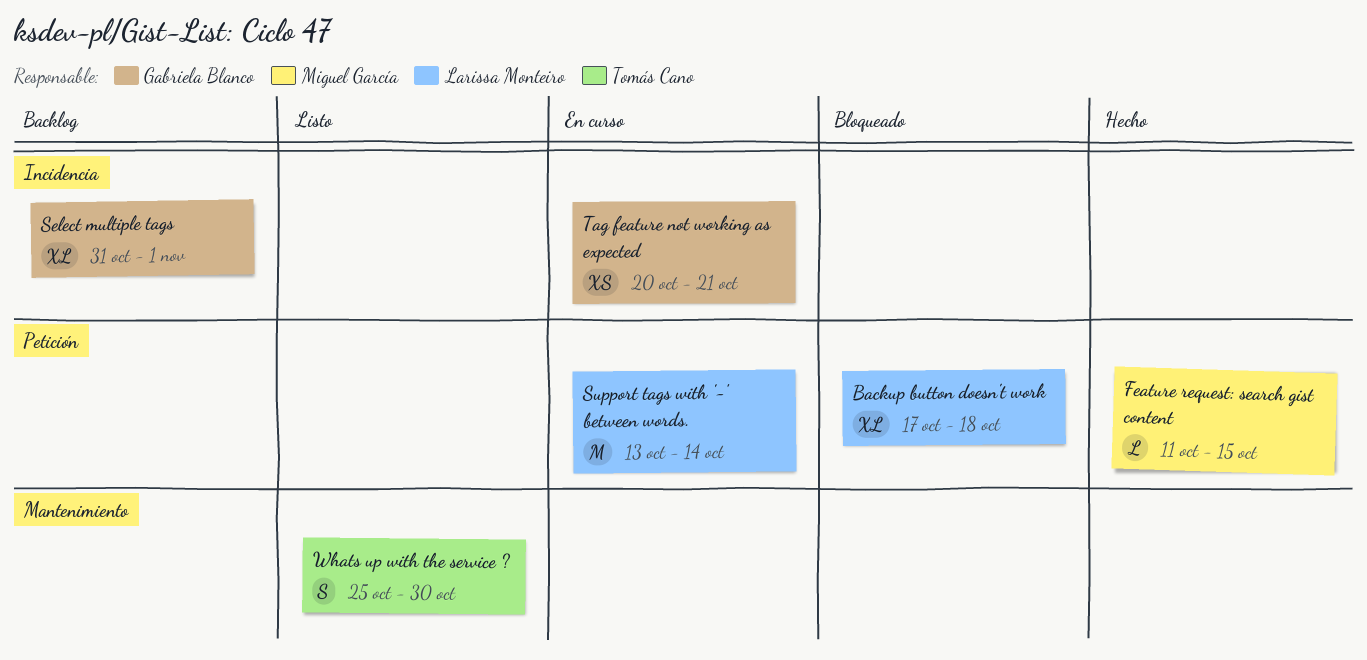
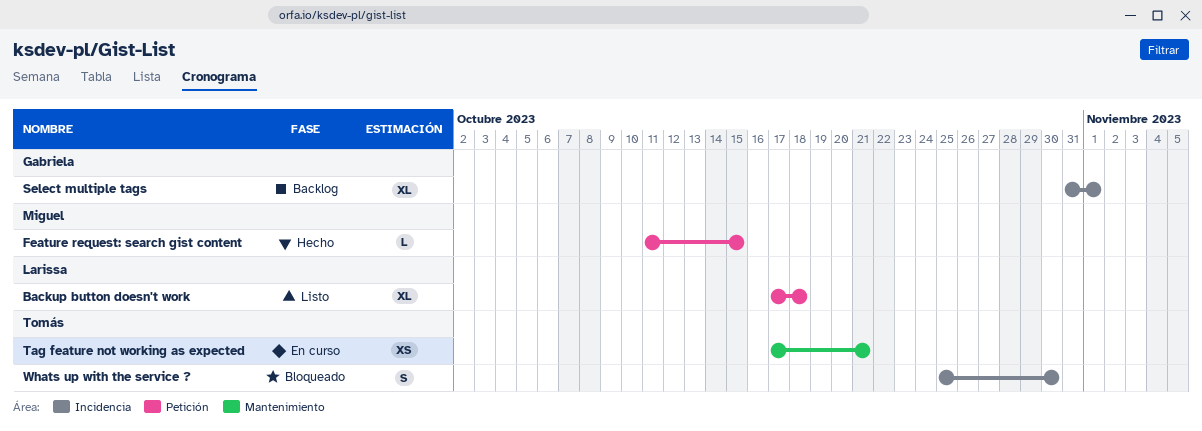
Backup button doesn't work, status: Bloqueado -> Listo
Support tags with '-' between words.: present -> none
Tag feature not working as expected, owner: Gabriela Blanco -> Tomás Cano
Tag feature not working as expected, label: Incidencia -> Mantenimiento
Tag feature not working as expected, start: Oct 20 -> Oct 17
Whats up with the service ?, status: Listo -> Bloqueado
Whats up with the service ?, label: Mantenimiento -> Incidencia

